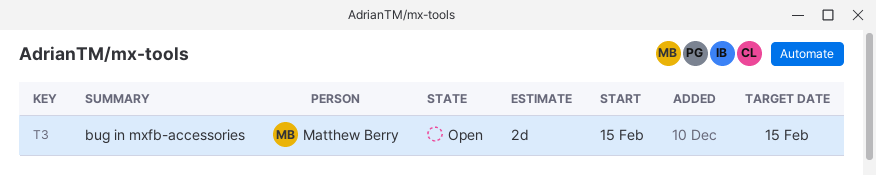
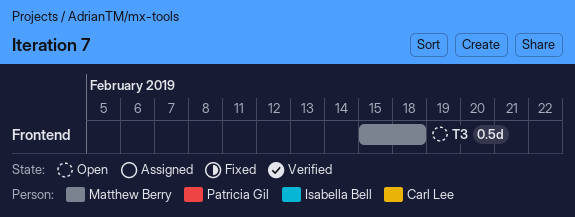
T3, estimate: 2d -> 0.5d
T3, due: Feb 15 -> Feb 18

